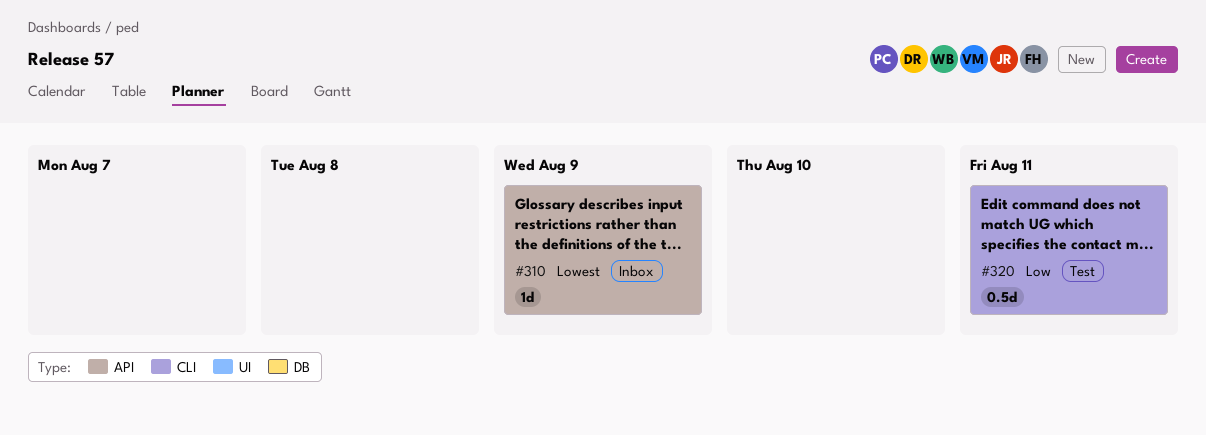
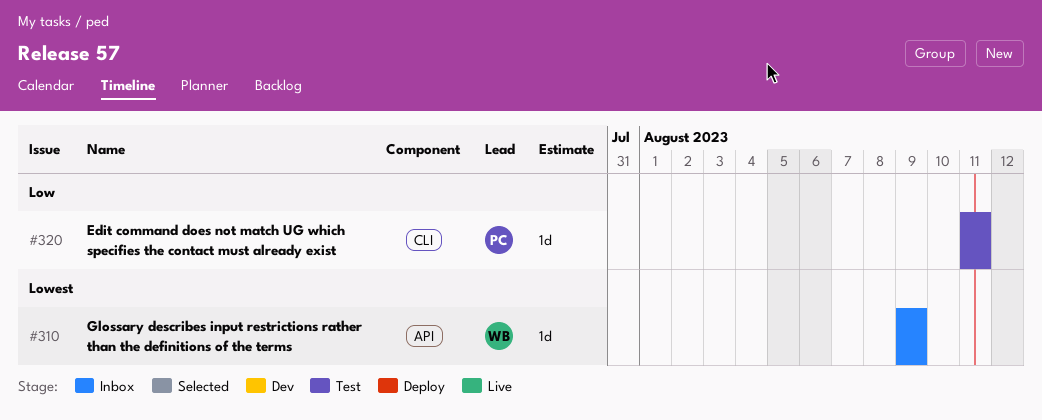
#320, estimate: 0.5d -> 1d

